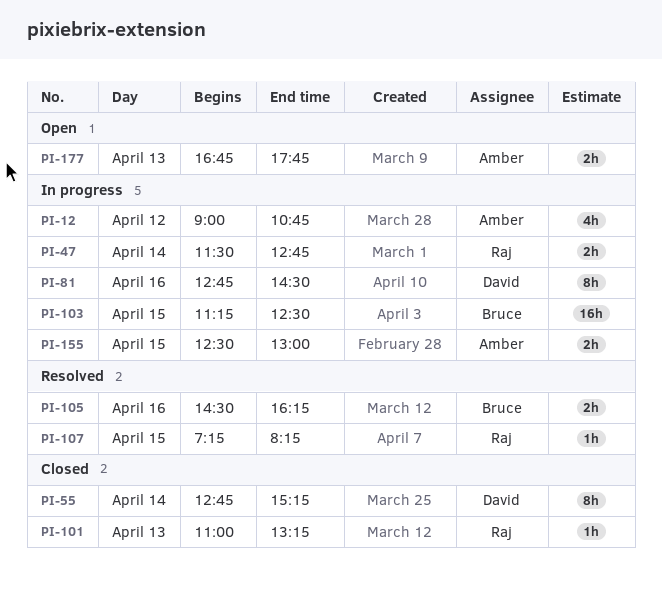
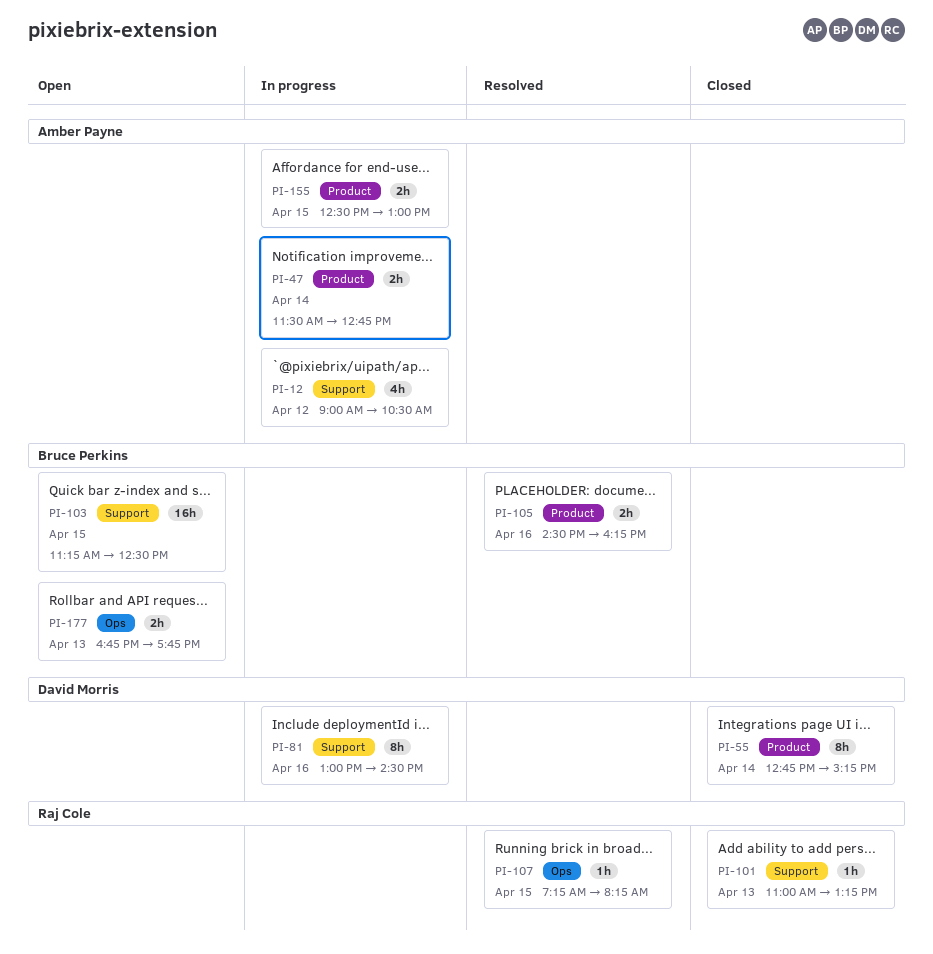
PI-12, ends: 10:45 -> 10:30
PI-47, owner: Raj Cole -> Amber Payne
PI-81, begins: 12:45 -> 13:00
PI-103, status: In progress -> Open
PI-177, owner: Amber Payne -> Bruce Perkins

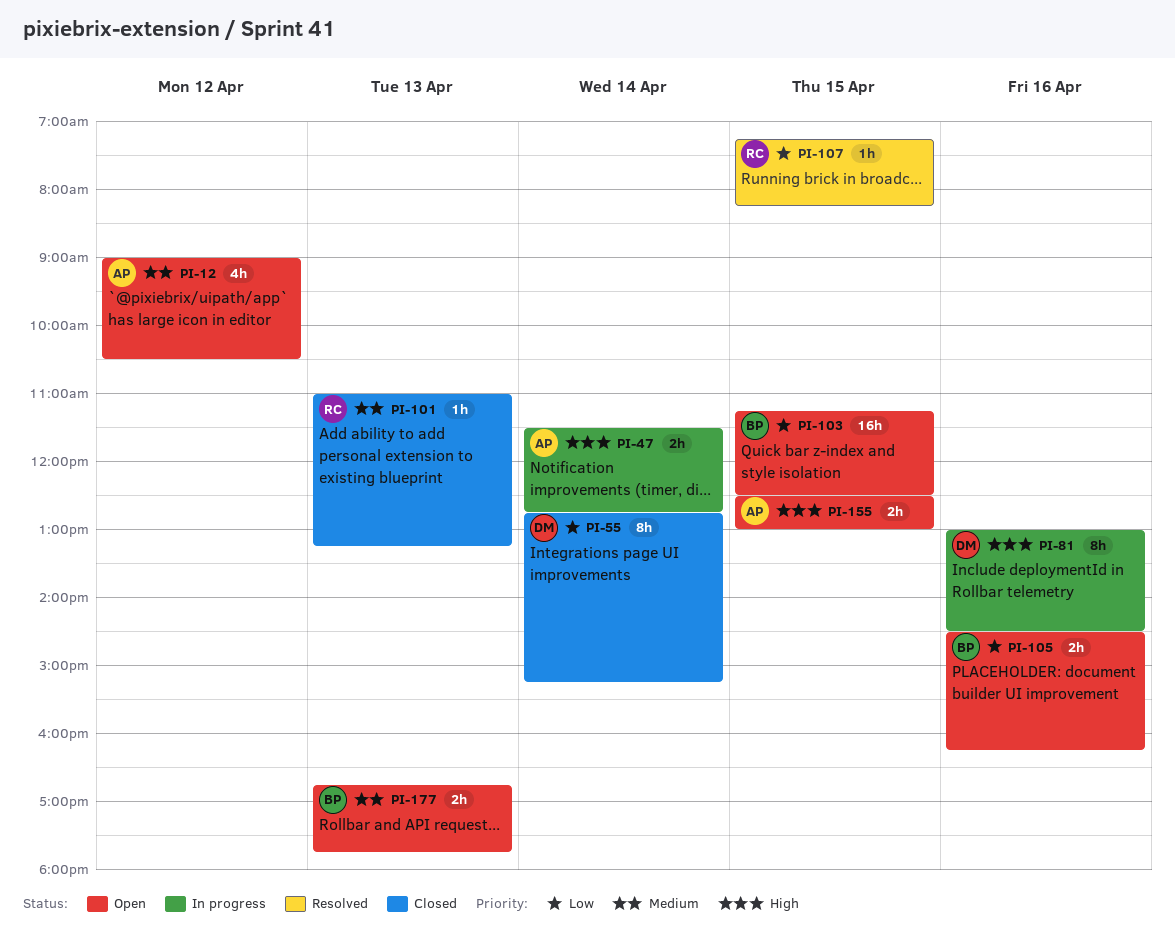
PI-12, status: In progress -> Open
PI-105, status: Resolved -> Open
PI-155, status: In progress -> Open

